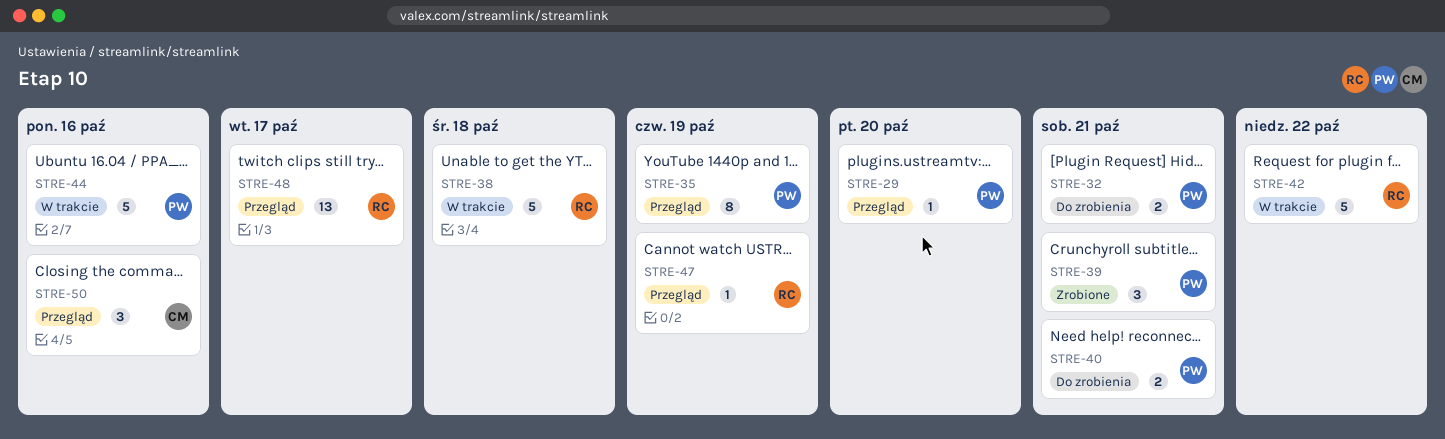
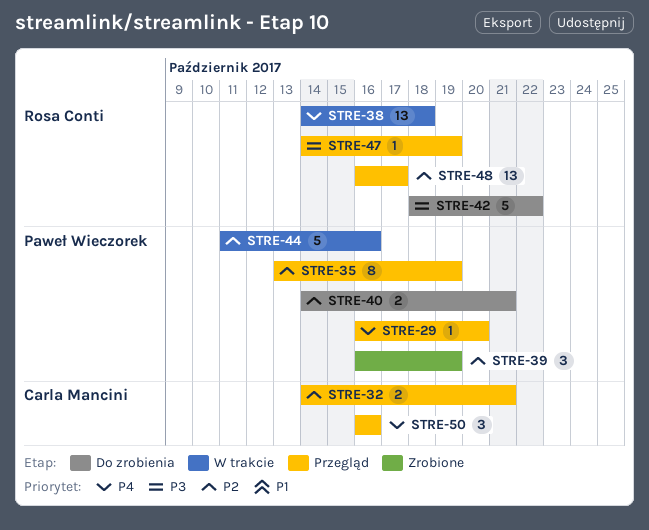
STRE-32, status: Do zrobienia -> Przegląd
STRE-32, owner: Paweł Wieczorek -> Carla Mancini
STRE-38, estimate: 5 -> 13
STRE-39, due: Oct 21 -> Oct 19
STRE-42, status: W trakcie -> Do zrobienia

